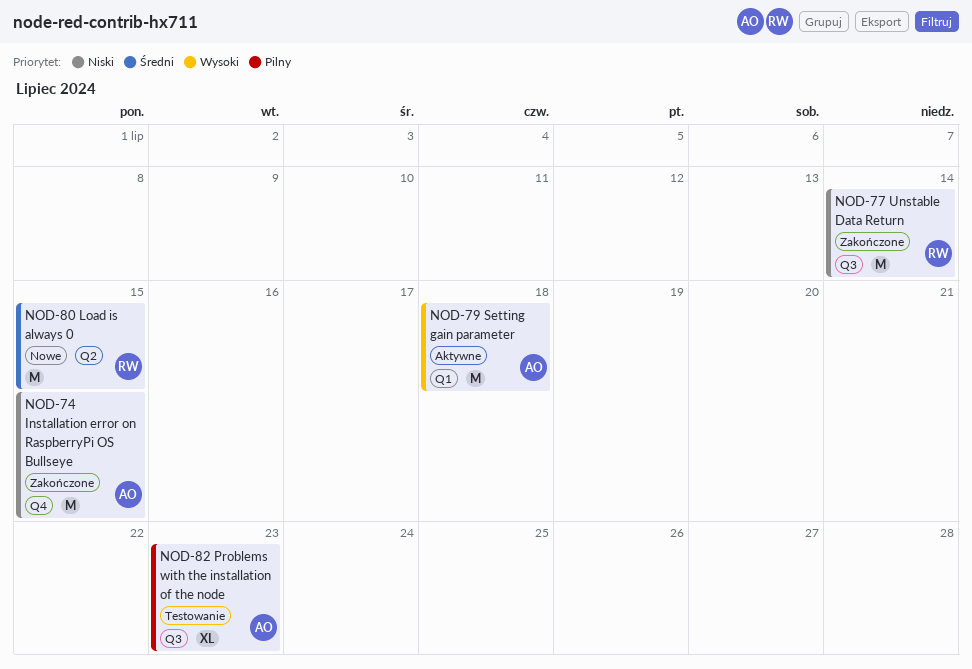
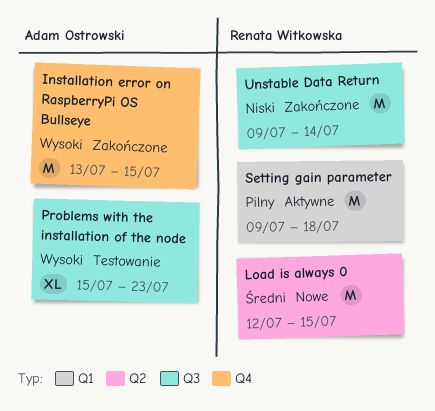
Installation error on RaspberryPi OS Bullseye, priority: Niski -> Wysoki
Problems with the installation of the node, priority: Pilny -> Wysoki
Setting gain parameter, owner: Adam Ostrowski -> Renata Witkowska
Setting gain parameter, priority: Wysoki -> Pilny

